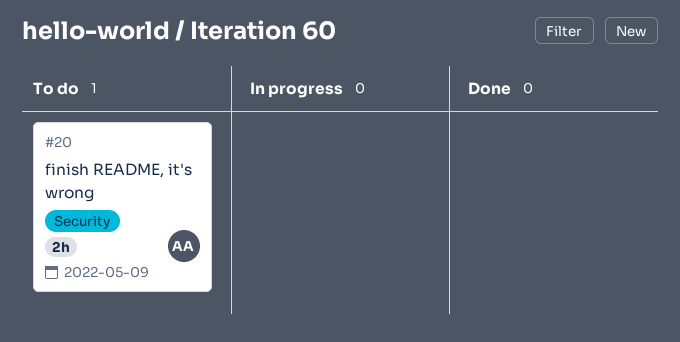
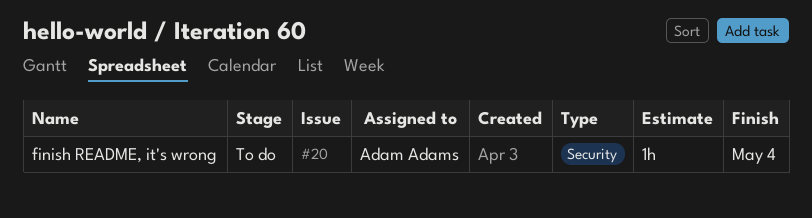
#20, estimate: 2h -> 1h
#20, due: May 9 -> May 4

